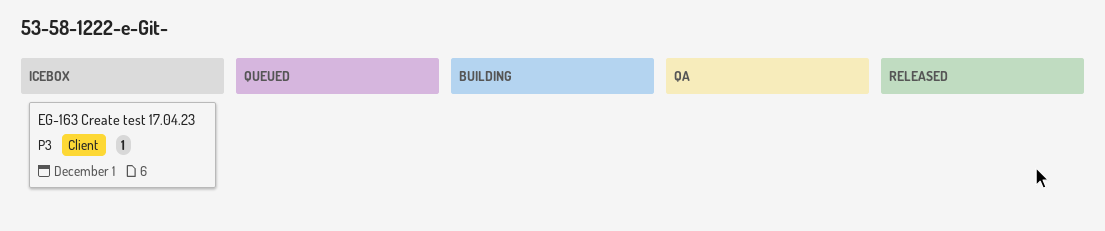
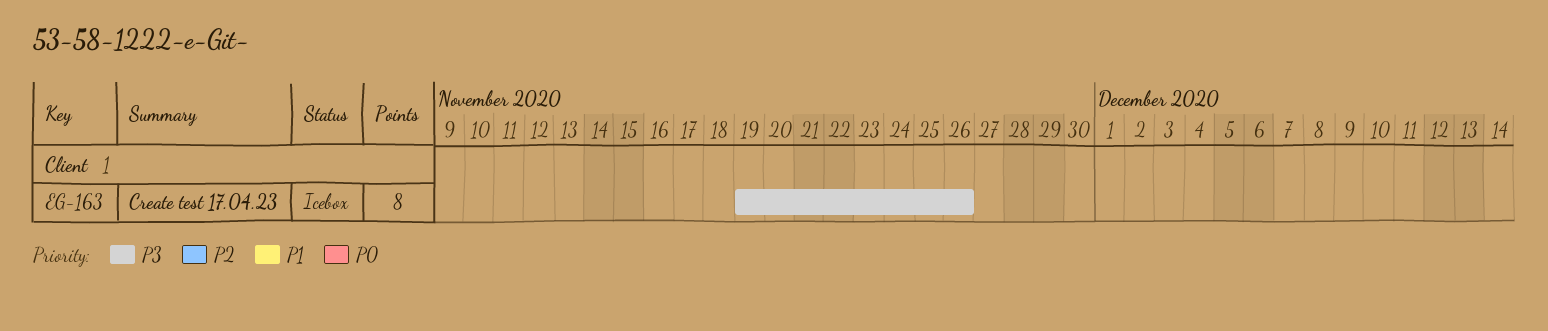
EG-163, estimate: 1 -> 8
EG-163, due: Dec 1 -> Nov 26

